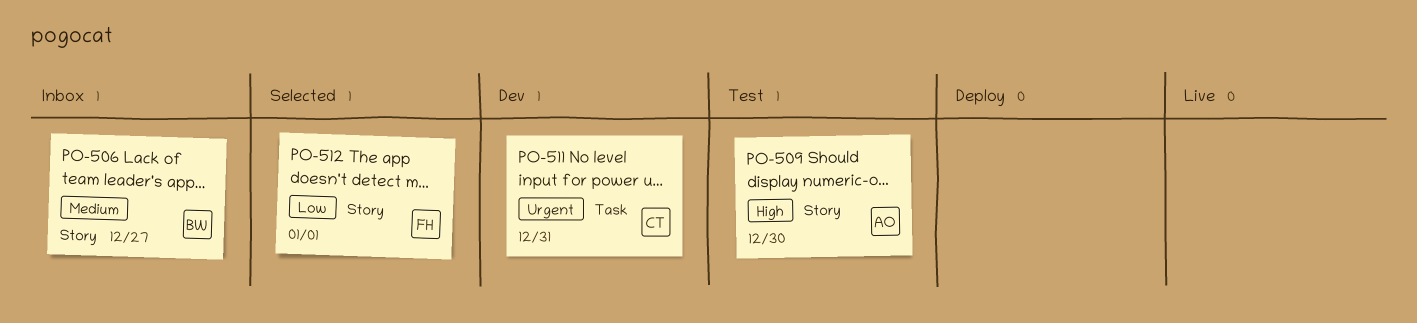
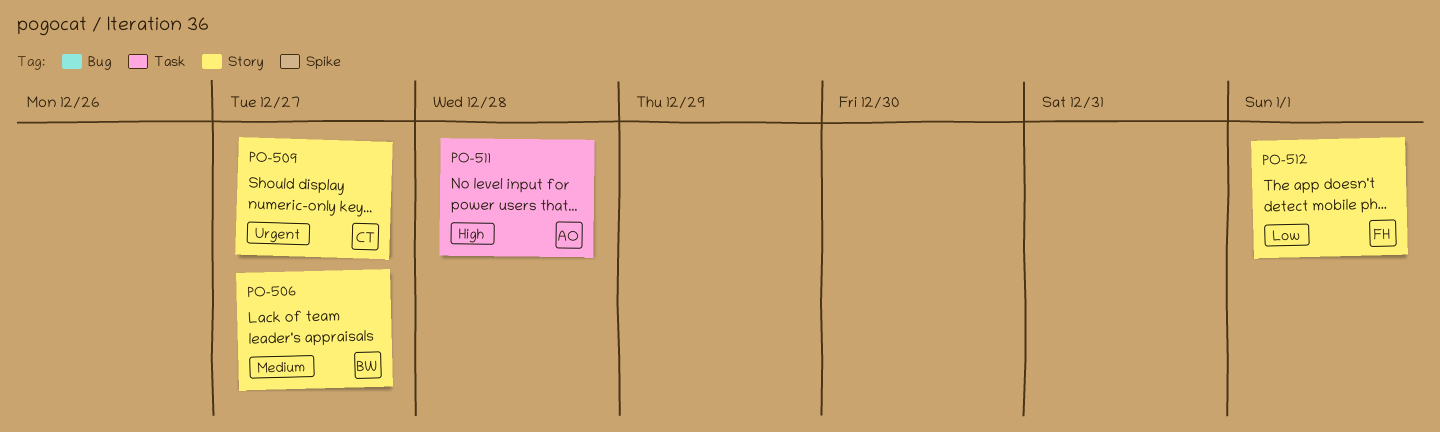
PO-509, owner: AO -> CT
PO-509, priority: High -> Urgent
PO-509, due: Dec 30 -> Dec 27
PO-511, owner: CT -> AO
PO-511, priority: Urgent -> High
PO-511, due: Dec 31 -> Dec 28

